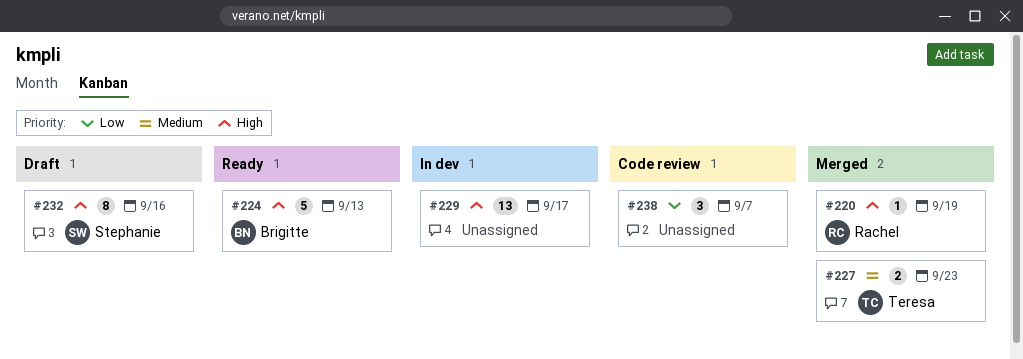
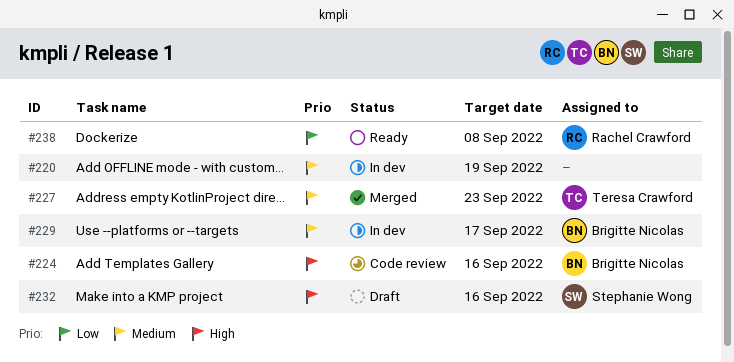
#220, status: Merged -> In dev
#220, owner: Rachel Crawford -> none
#220, priority: High -> Medium
#224, status: Ready -> Code review
#224, due: Sep 13 -> Sep 16
#229, owner: none -> Brigitte Nicolas
#229, priority: High -> Medium
#238, status: Code review -> Ready
#238, owner: none -> Rachel Crawford
#238, due: Sep 7 -> Sep 8

